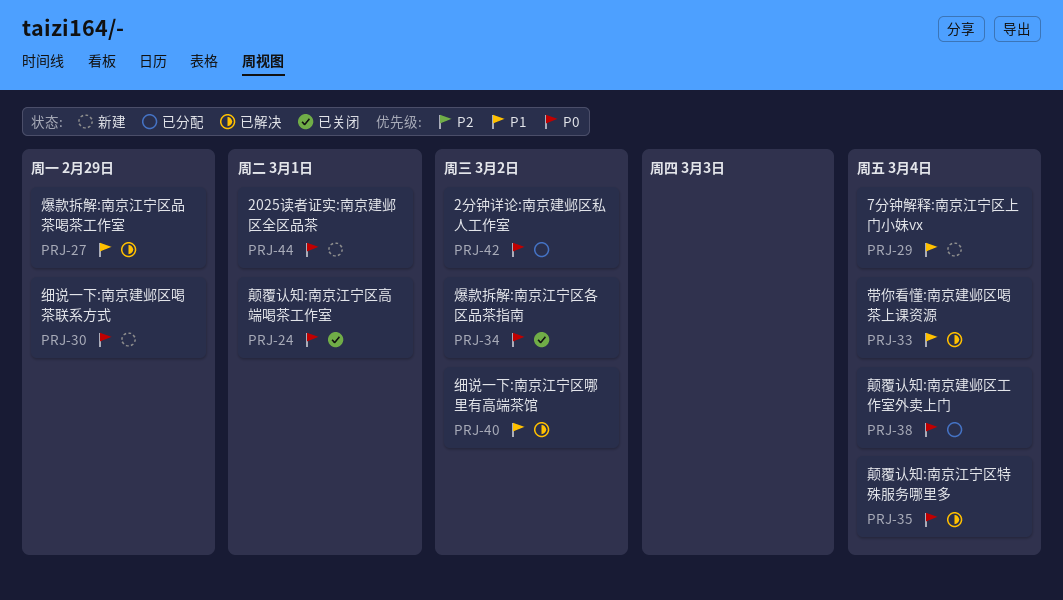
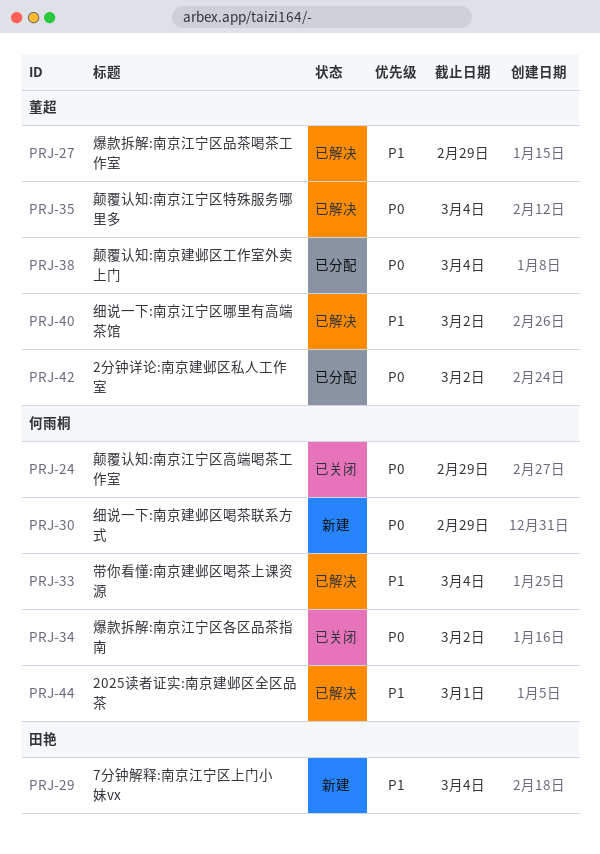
PRJ-24, due: Mar 1 -> Feb 29
PRJ-44, status: 新建 -> 已解决
PRJ-44, priority: P0 -> P1

